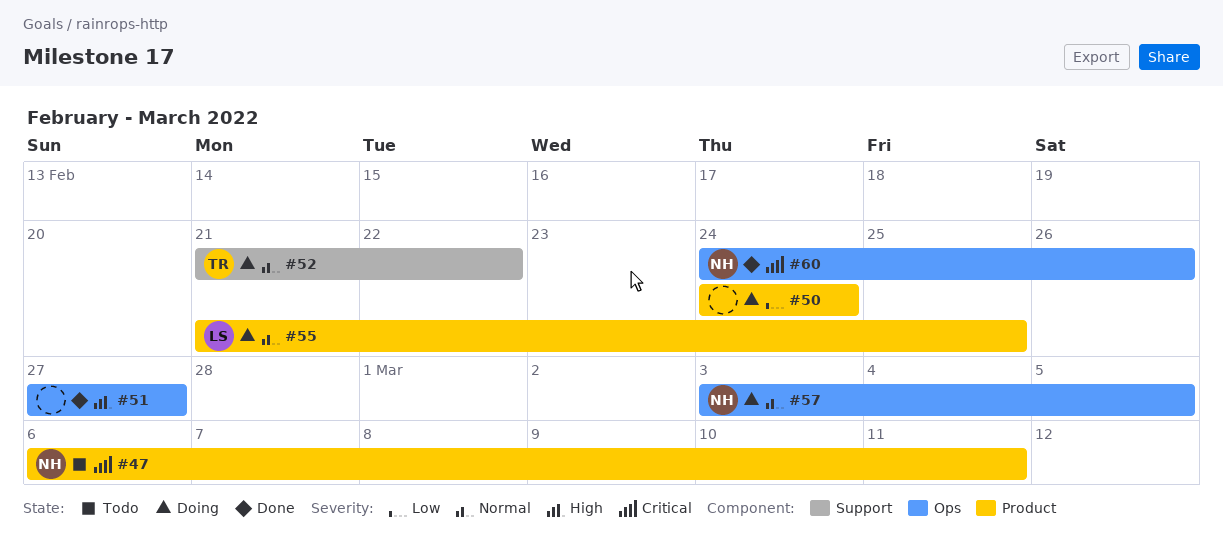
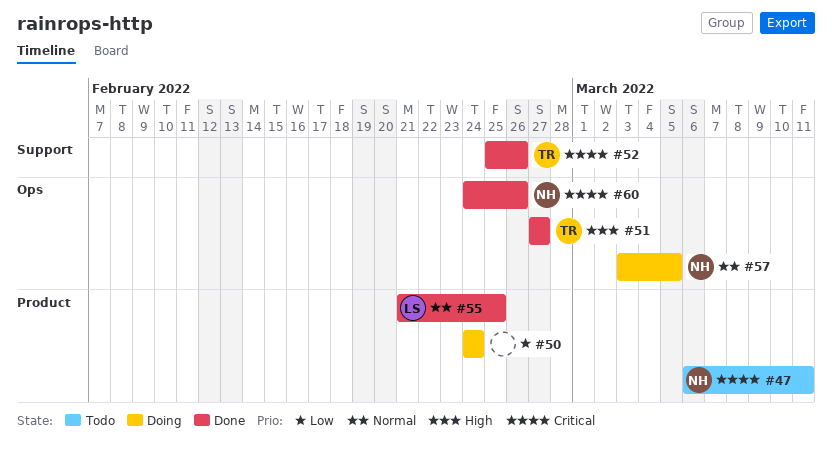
#51, owner: none -> TR
#52, status: Doing -> Done
#52, priority: Normal -> Critical
#52, start: Feb 21 -> Feb 25
#52, due: Feb 22 -> Feb 26
#55, status: Doing -> Done

